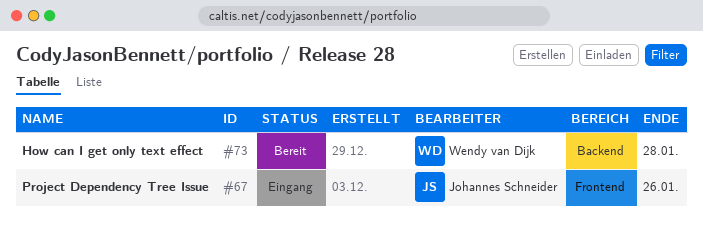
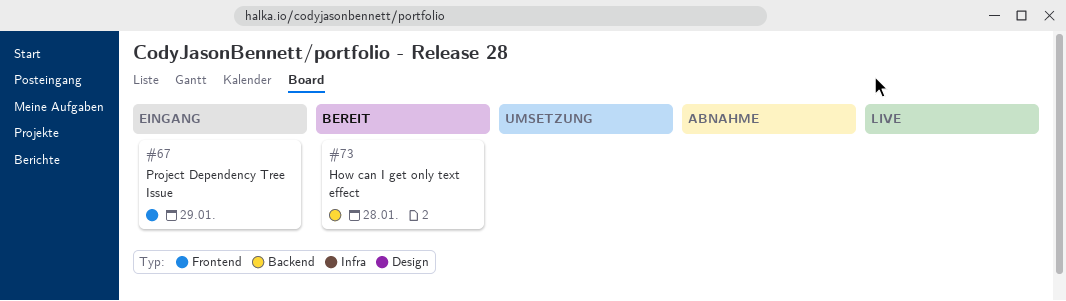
#67, due: Jan 26 -> Jan 29

